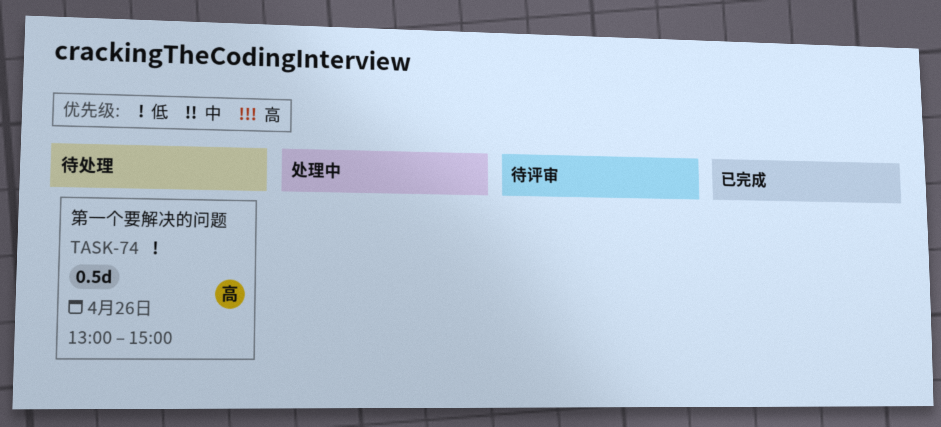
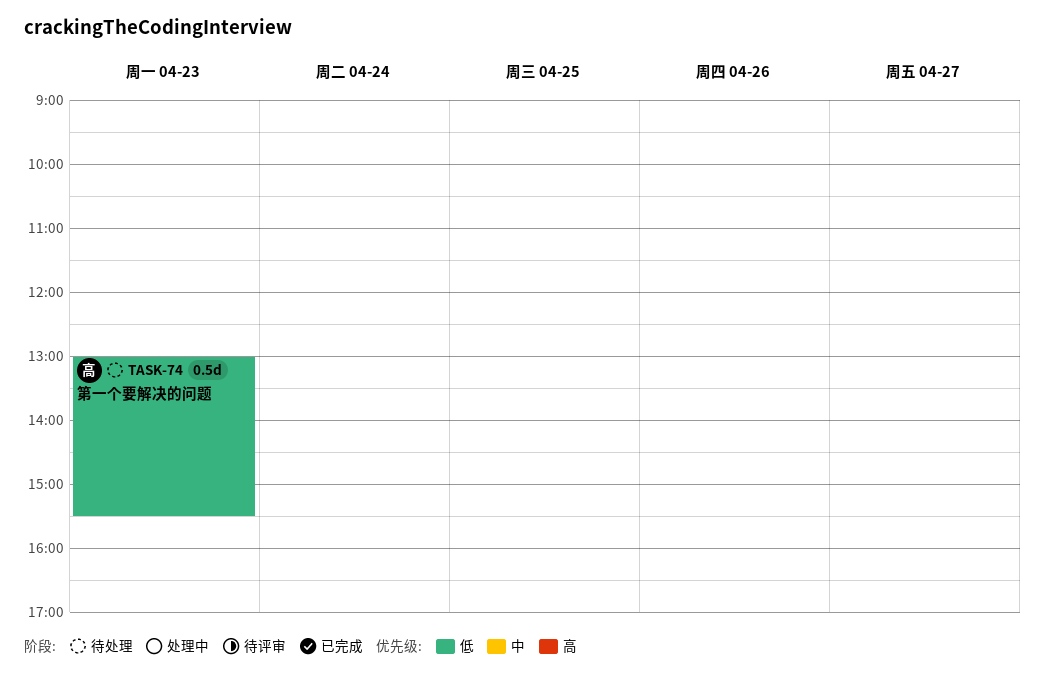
TASK-74, day: Apr 26 -> Apr 23
TASK-74, ends: 15:00 -> 15:30

